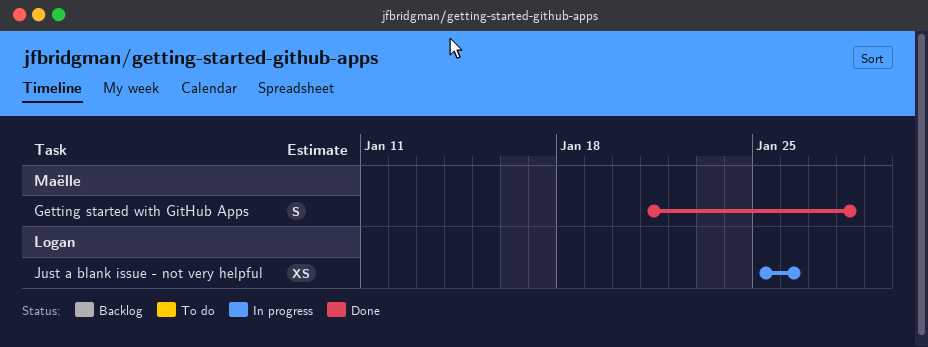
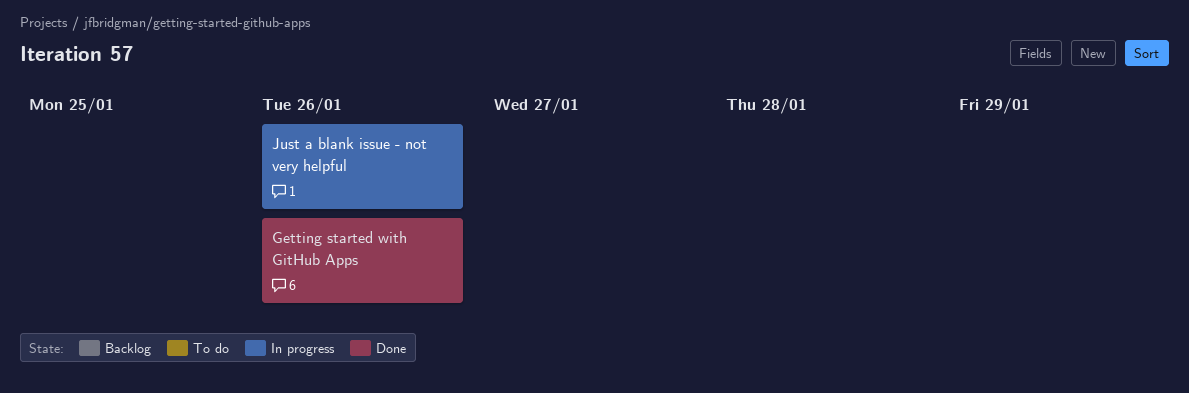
Getting started with GitHub Apps, due: Jan 28 -> Jan 26

